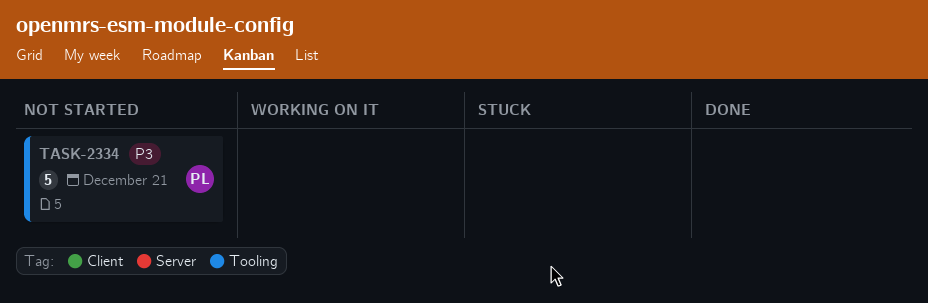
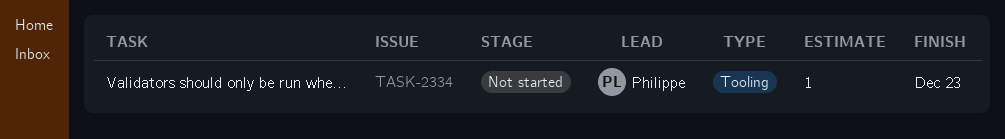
TASK-2334, estimate: 5 -> 1
TASK-2334, due: Dec 21 -> Dec 23

